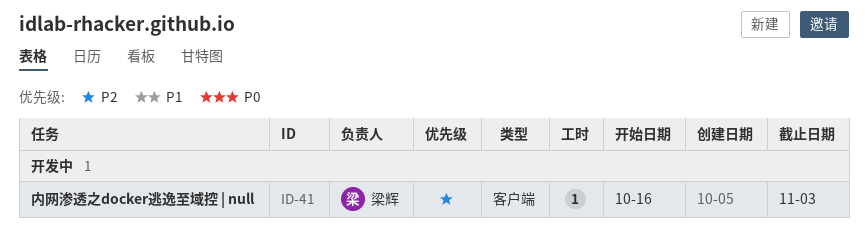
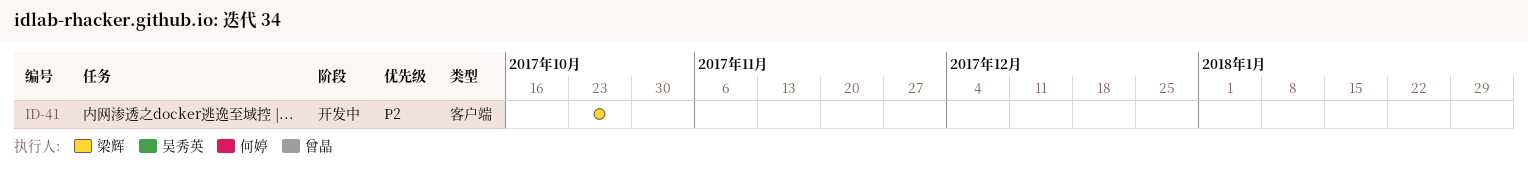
ID-41, start: Oct 16 -> Oct 23
ID-41, due: Nov 3 -> Oct 27

